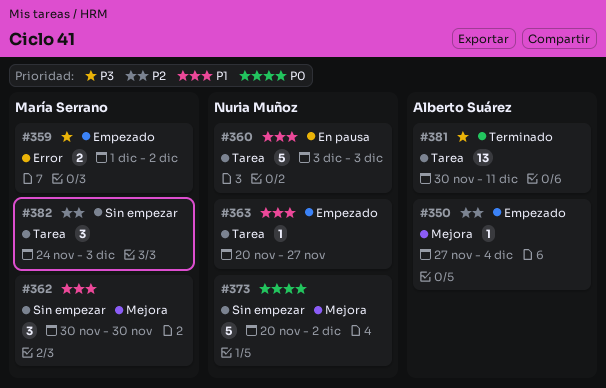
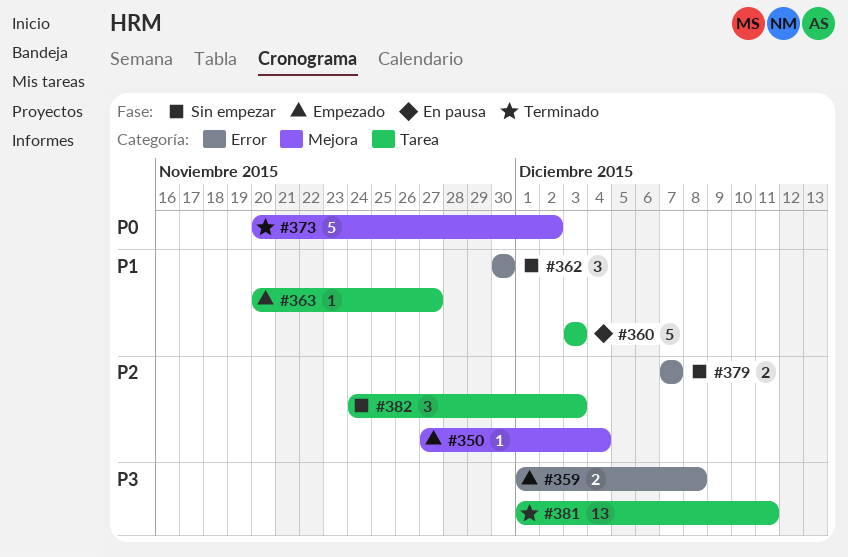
#359, due: Dec 2 -> Dec 8
#362, label: Mejora -> Error
#373, status: Sin empezar -> Terminado
#379: none -> present
#381, start: Nov 30 -> Dec 1

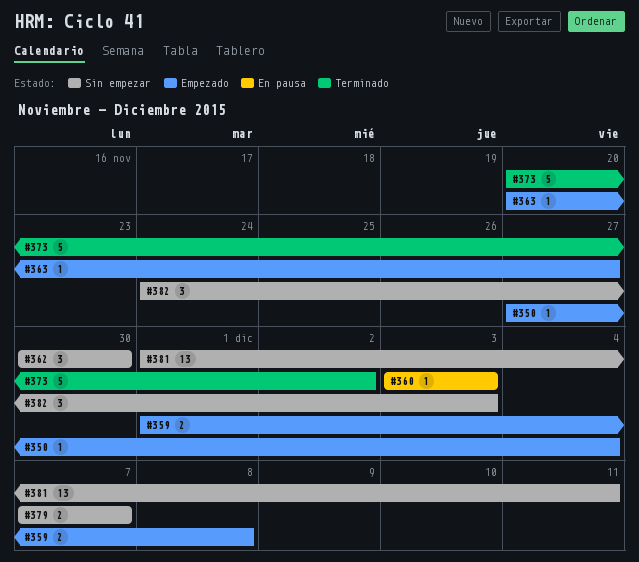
#360, estimate: 5 -> 1
#381, status: Terminado -> Sin empezar

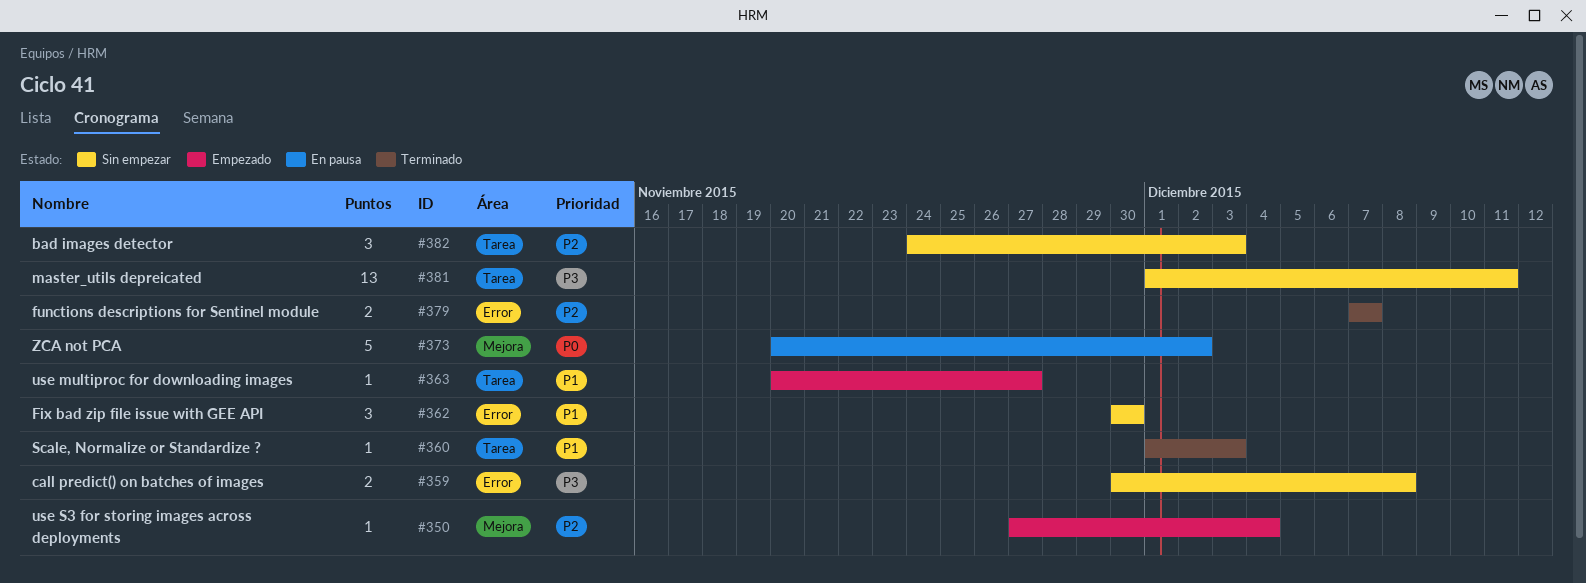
#359, status: Empezado -> Sin empezar
#359, start: Dec 1 -> Nov 30
#360, status: En pausa -> Terminado
#360, start: Dec 3 -> Dec 1
#373, status: Terminado -> En pausa
#379, status: Sin empezar -> Terminado

